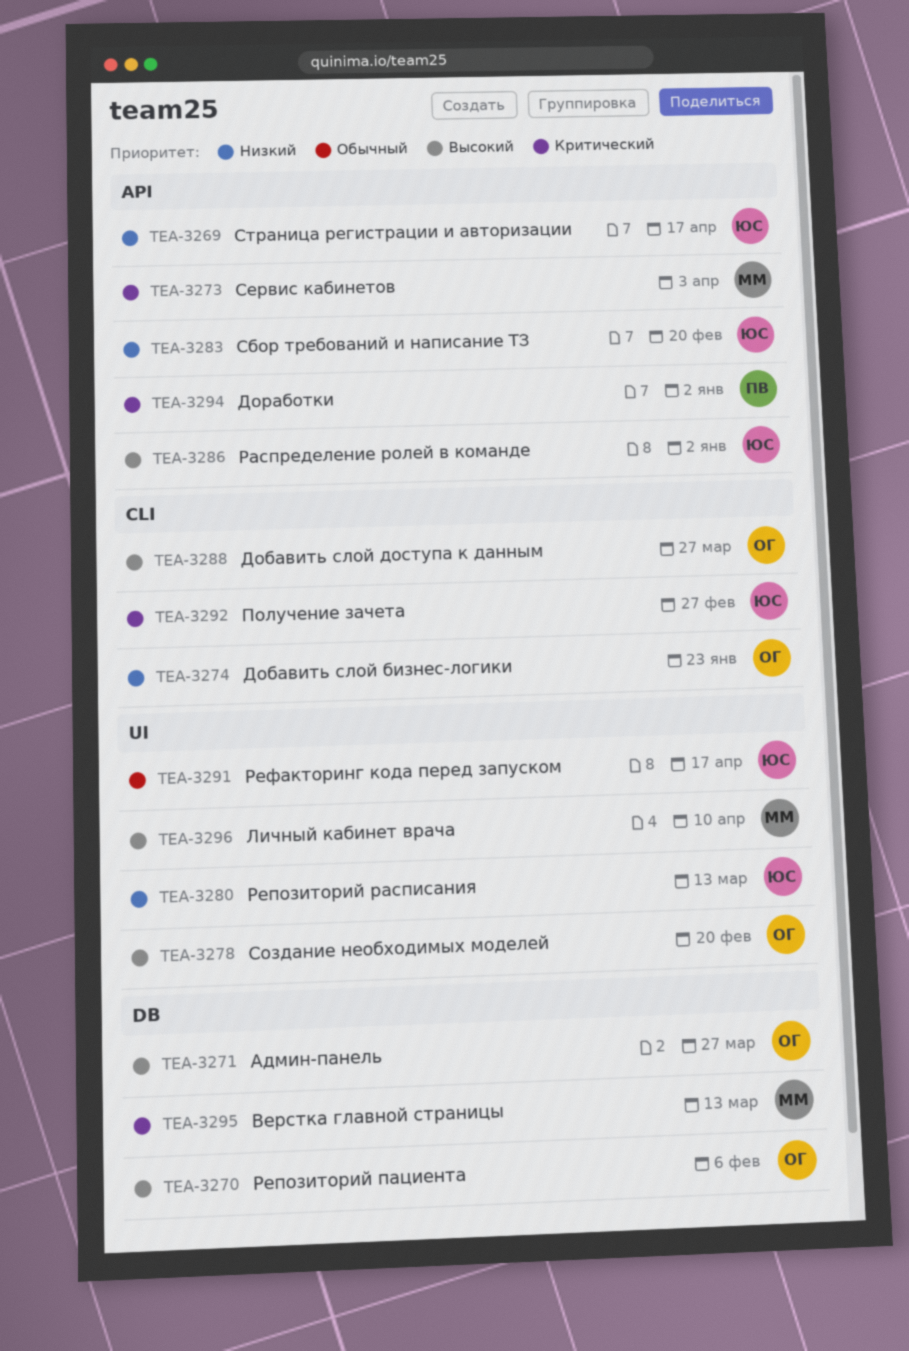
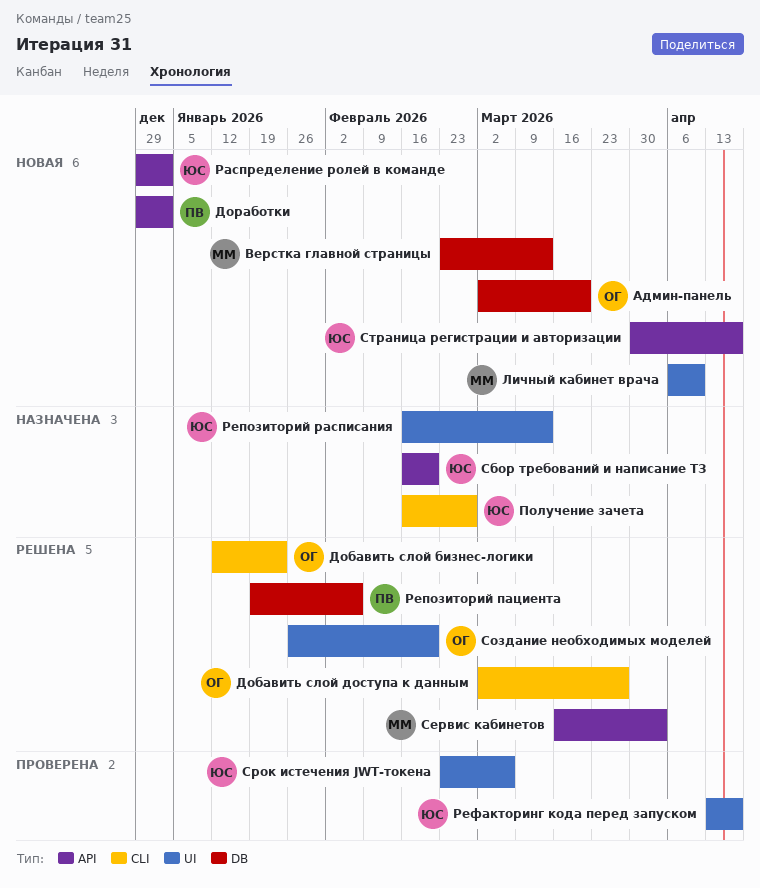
Админ-панель, due: Mar 27 -> Mar 20
Репозиторий пациента, owner: ОГ -> ПВ
Срок истечения JWT-токена: none -> present

